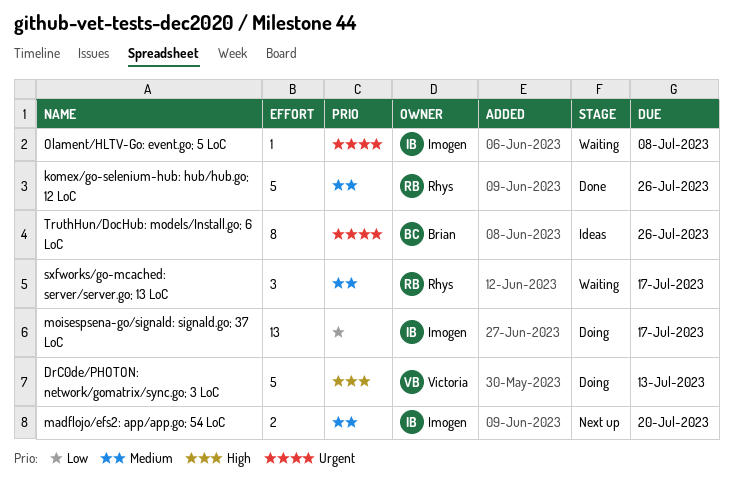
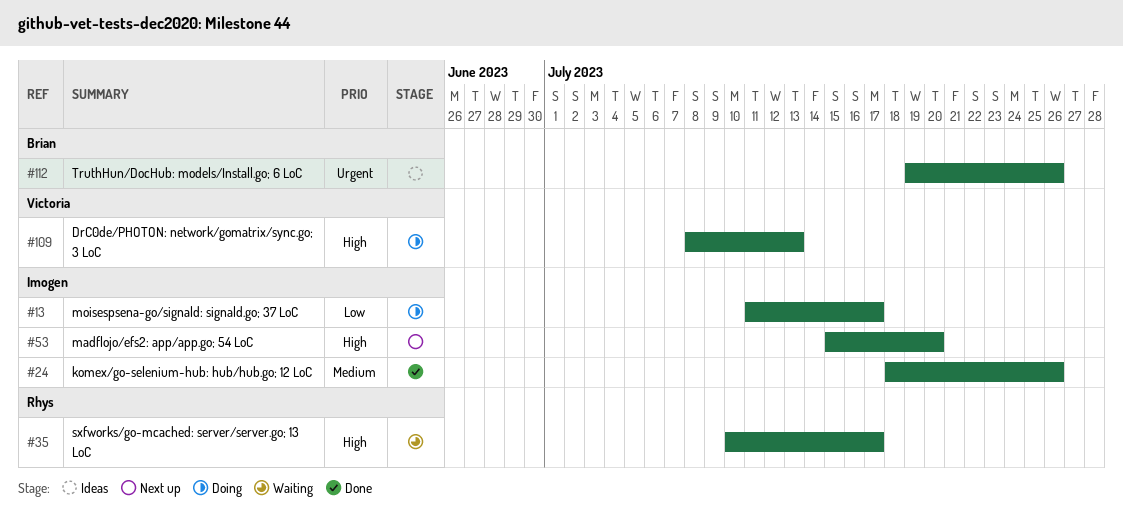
komex/go-selenium-hub: hub/hub.go; 12 LoC, owner: Rhys -> Imogen
madflojo/efs2: app/app.go; 54 LoC, priority: Medium -> High
Olament/HLTV-Go: event.go; 5 LoC: present -> none
sxfworks/go-mcached: server/server.go; 13 LoC, priority: Medium -> High

